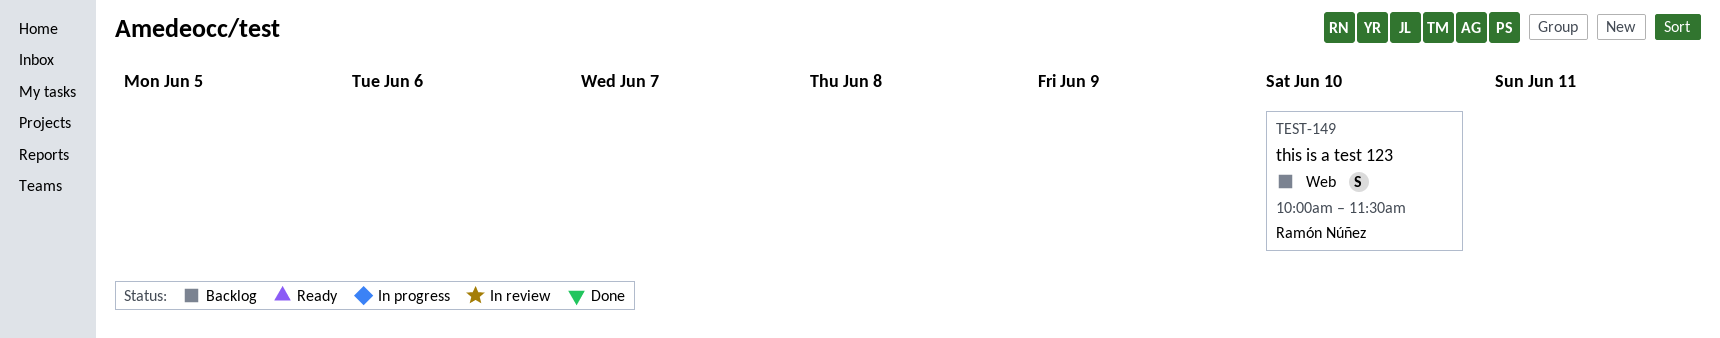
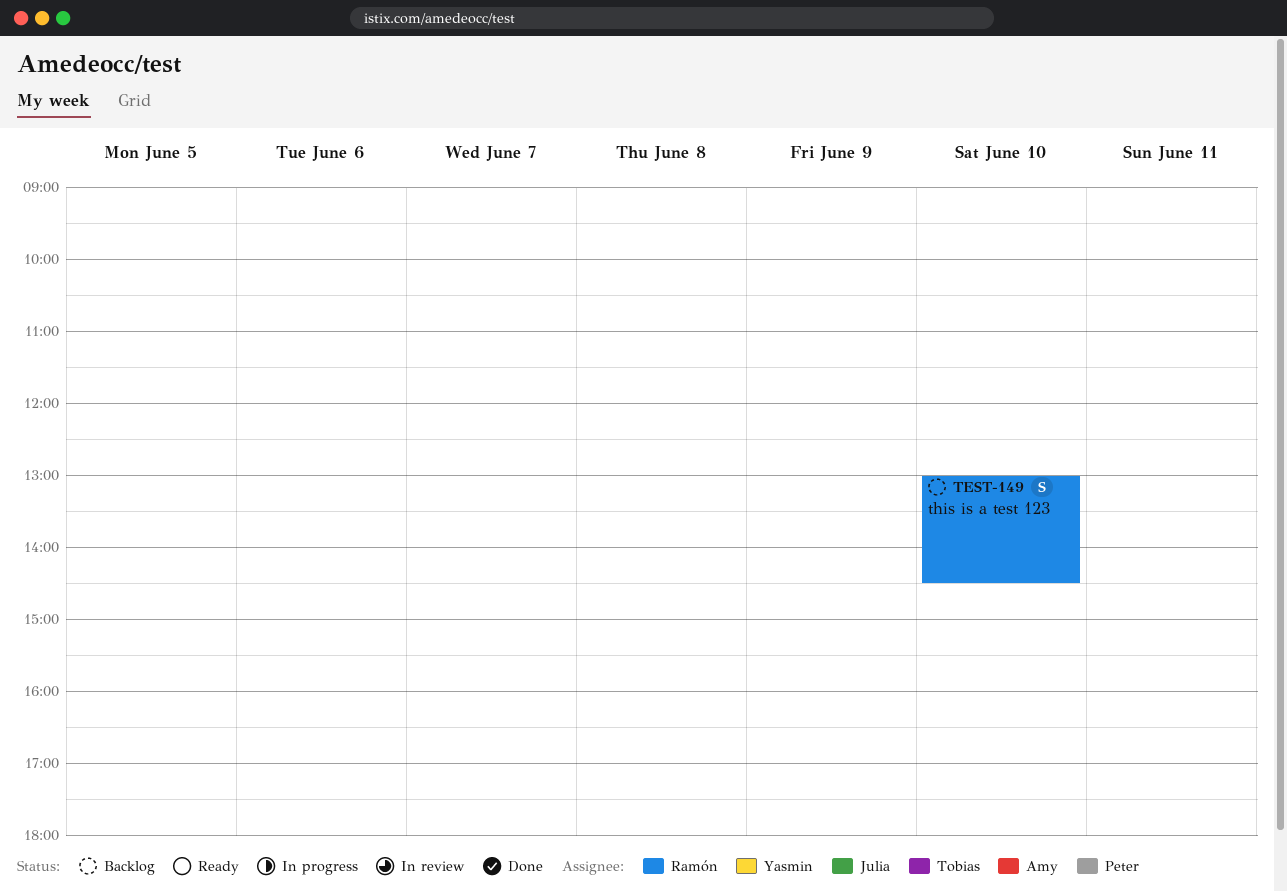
TEST-149, begins: 10:00 -> 13:00
TEST-149, ends: 11:30 -> 14:30

